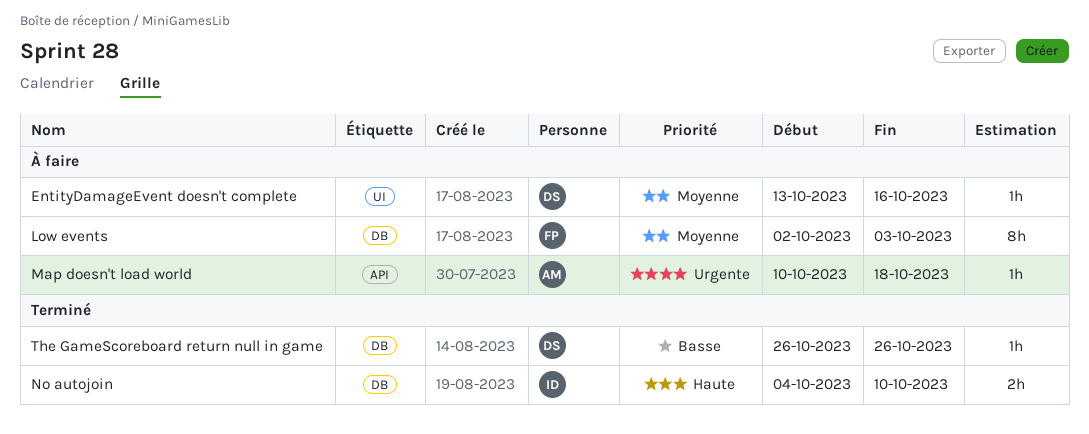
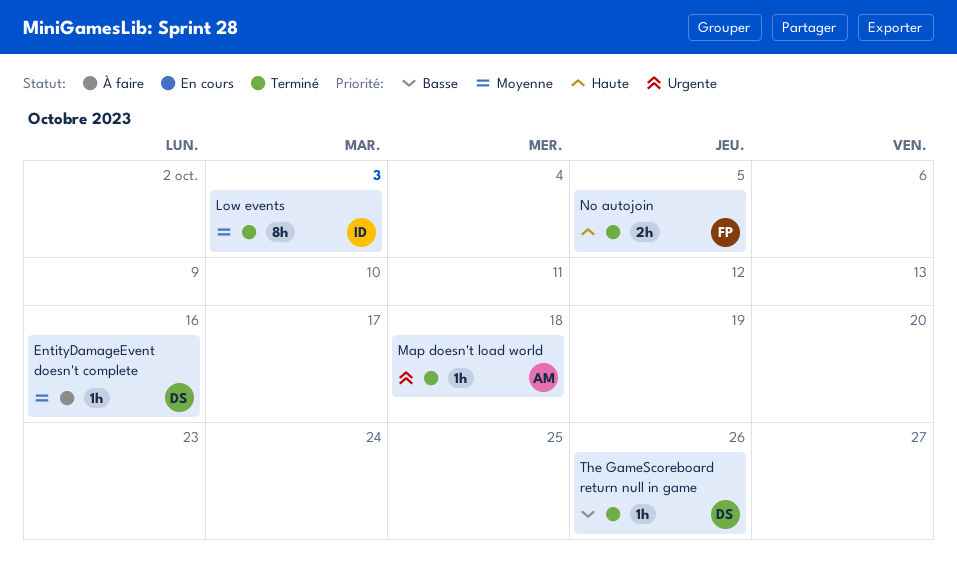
Low events, status: À faire -> Terminé
Low events, owner: FP -> ID
Map doesn't load world, status: À faire -> Terminé
No autojoin, owner: ID -> FP
No autojoin, due: Oct 10 -> Oct 5

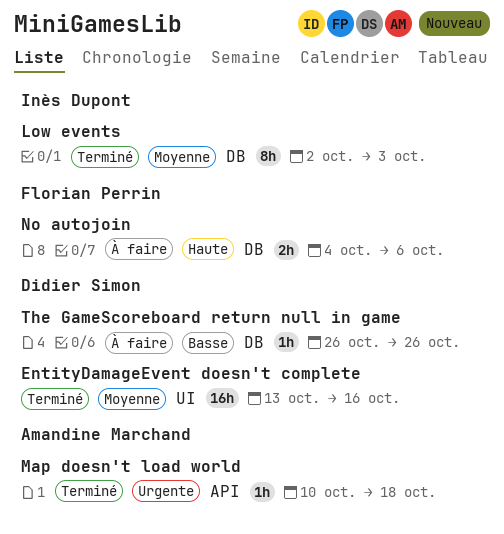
EntityDamageEvent doesn't complete, status: À faire -> Terminé
EntityDamageEvent doesn't complete, estimate: 1h -> 16h
No autojoin, status: Terminé -> À faire
No autojoin, due: Oct 5 -> Oct 6
The GameScoreboard return null in game, status: Terminé -> À faire

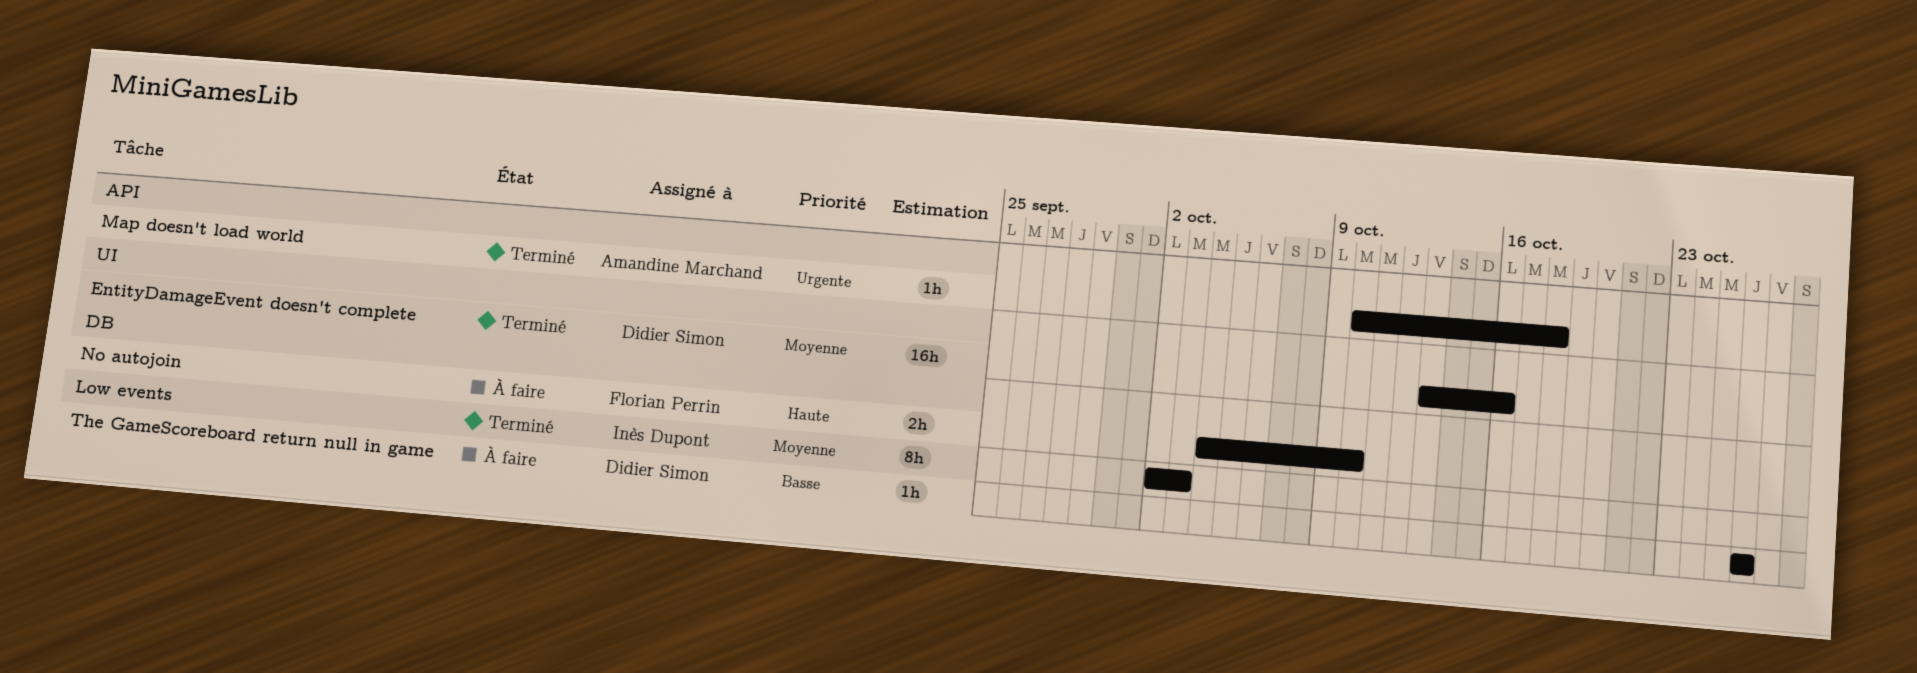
No autojoin, due: Oct 6 -> Oct 10

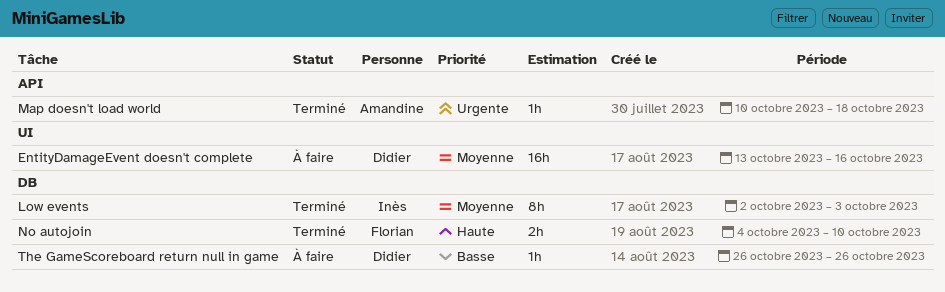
EntityDamageEvent doesn't complete, status: Terminé -> À faire
No autojoin, status: À faire -> Terminé

